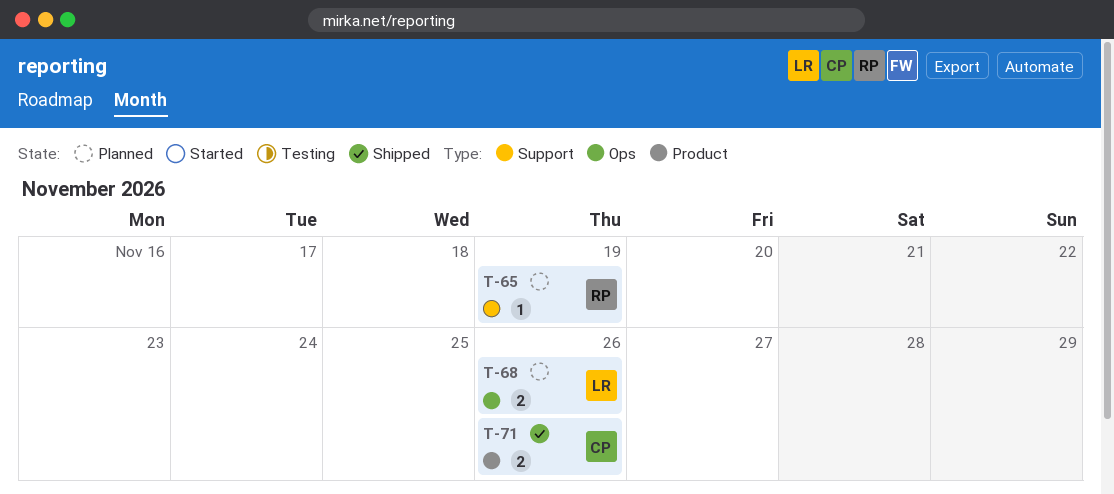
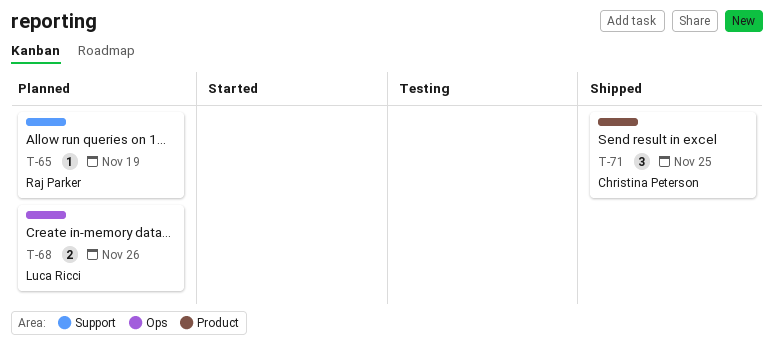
T-71, estimate: 2 -> 3
T-71, due: Nov 26 -> Nov 25

